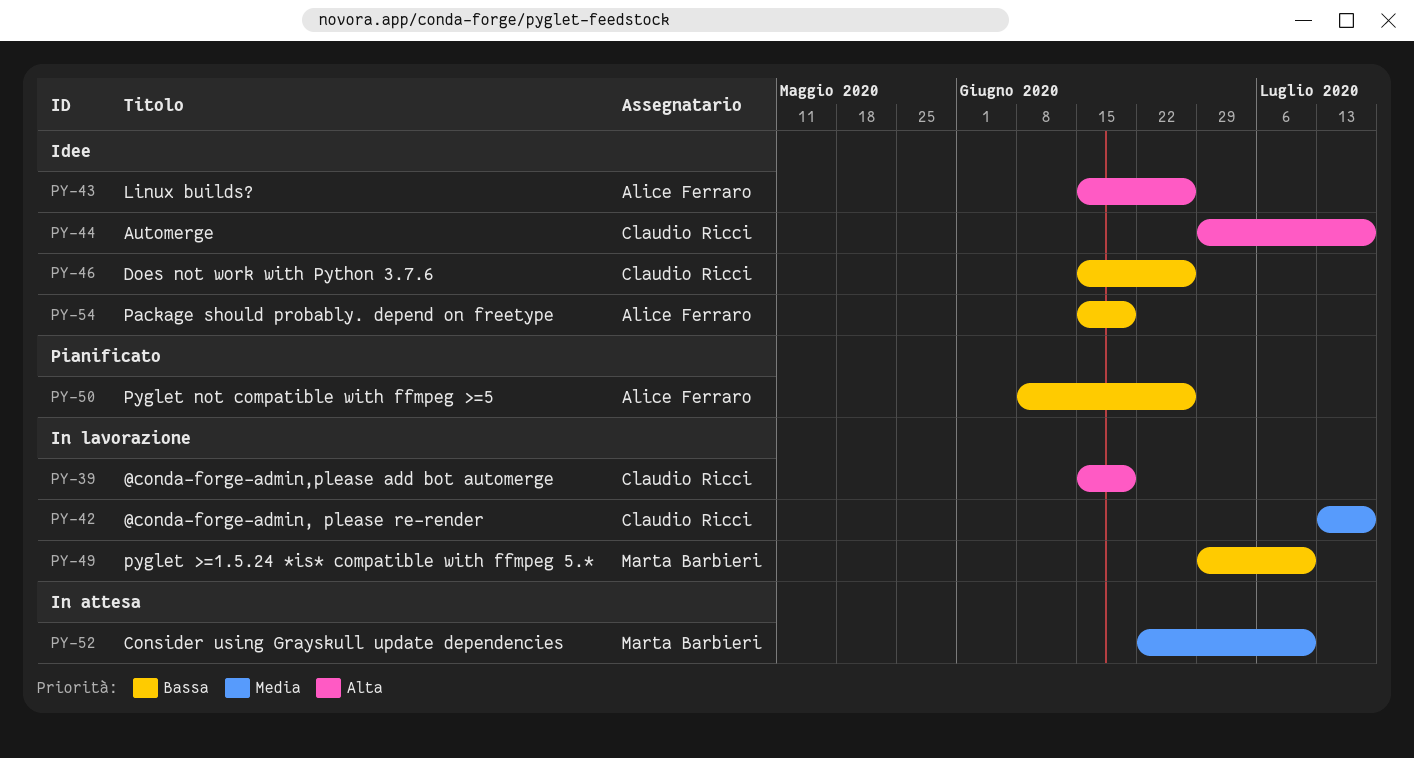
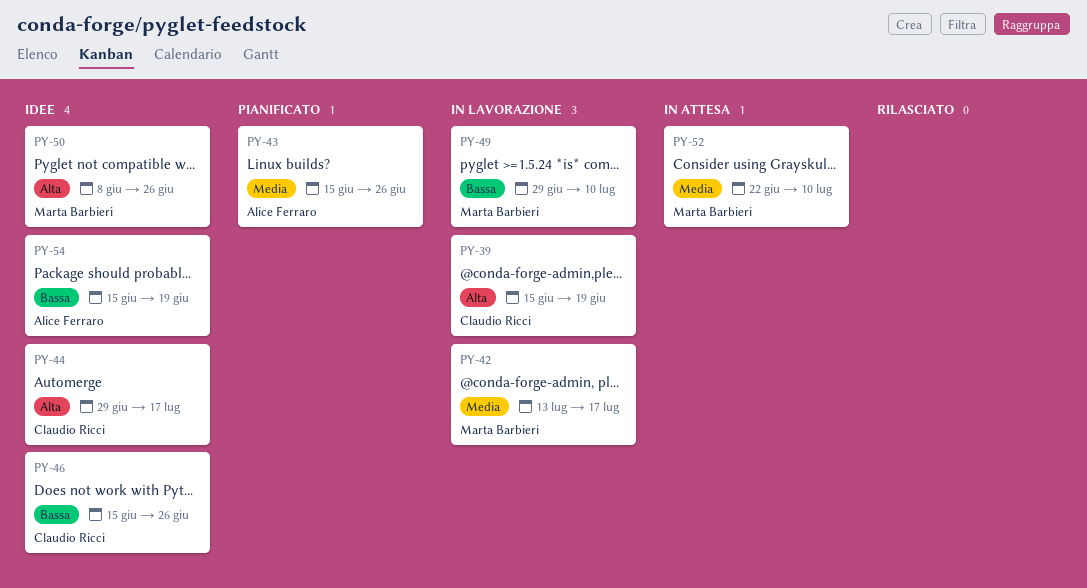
PY-42, owner: Claudio Ricci -> Marta Barbieri
PY-43, status: Idee -> Pianificato
PY-43, priority: Alta -> Media
PY-50, status: Pianificato -> Idee
PY-50, owner: Alice Ferraro -> Marta Barbieri
PY-50, priority: Bassa -> Alta

